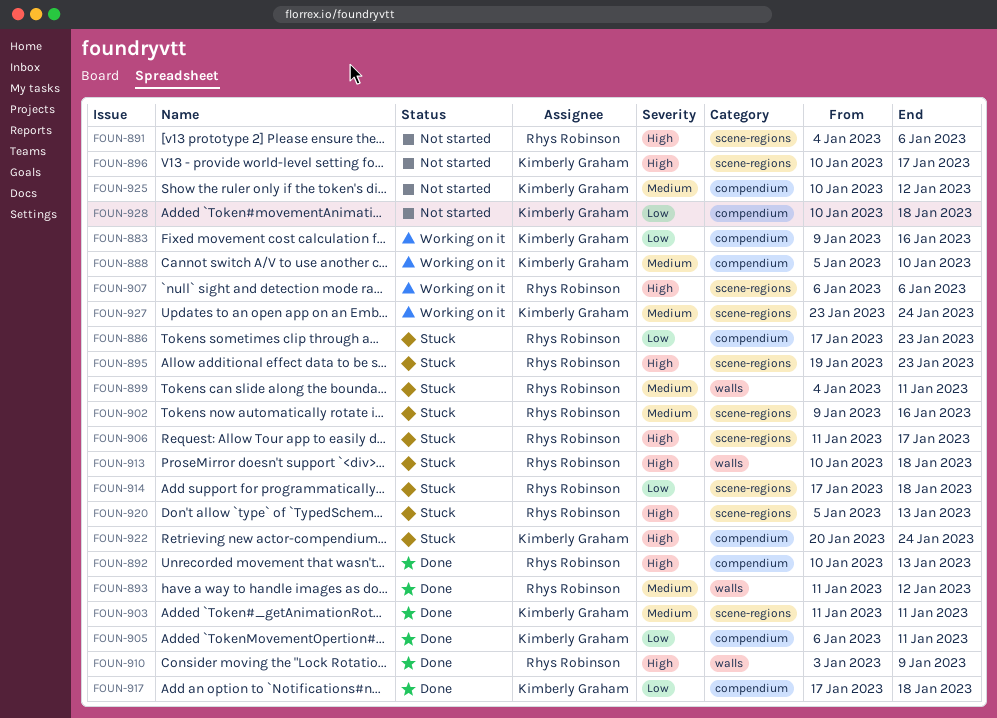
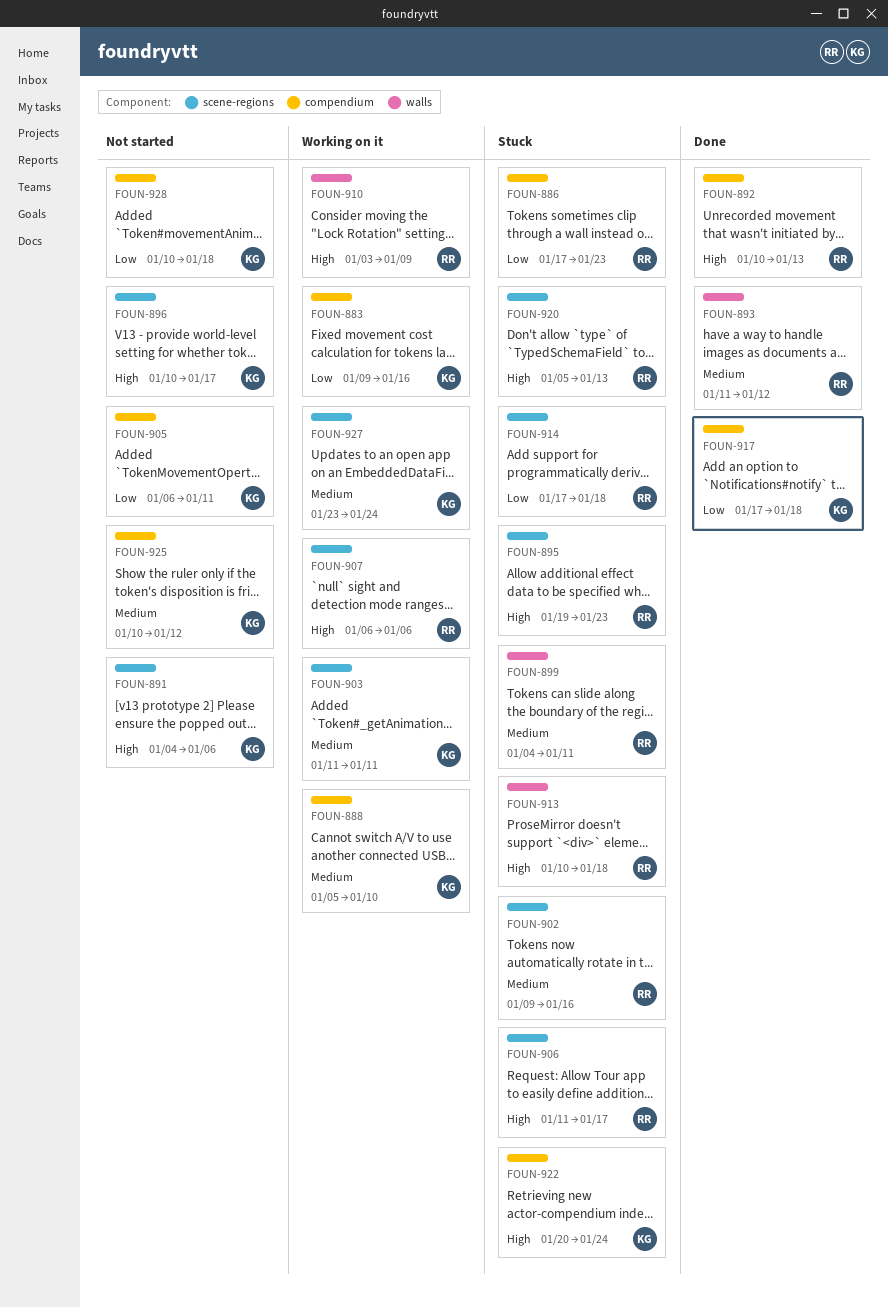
FOUN-891, owner: Rhys Robinson -> Kimberly Graham
FOUN-903, status: Done -> Working on it
FOUN-905, status: Done -> Not started
FOUN-910, status: Done -> Working on it

